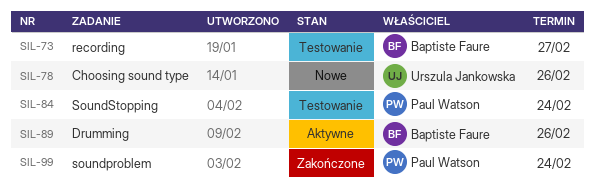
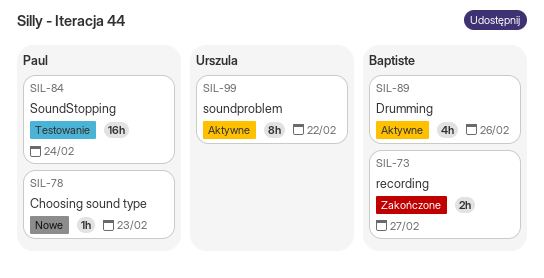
SIL-73, status: Testowanie -> Zakończone
SIL-78, owner: Urszula Jankowska -> Paul Watson
SIL-78, due: Feb 26 -> Feb 23
SIL-99, status: Zakończone -> Aktywne
SIL-99, owner: Paul Watson -> Urszula Jankowska
SIL-99, due: Feb 24 -> Feb 22

